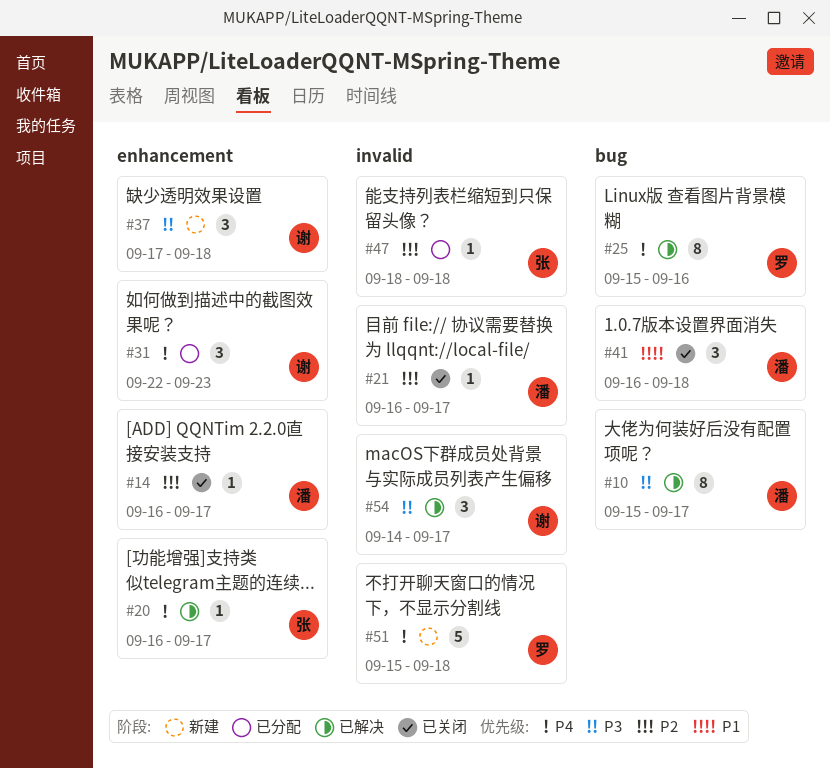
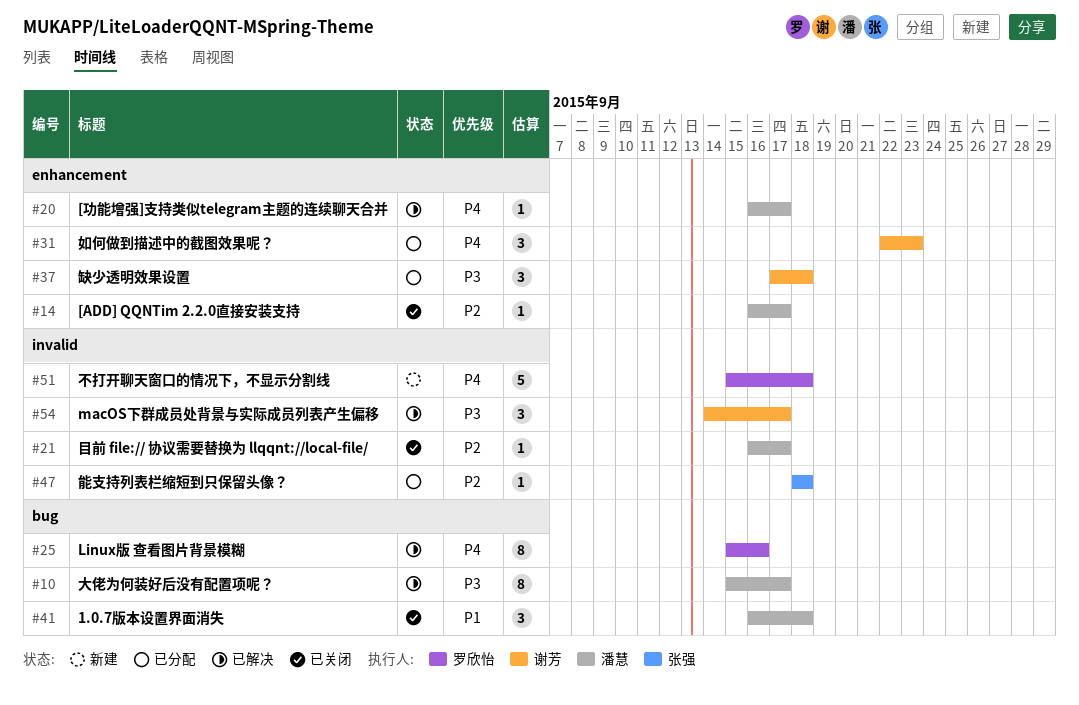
#20, owner: 张强 -> 潘慧
#37, status: 新建 -> 已分配

